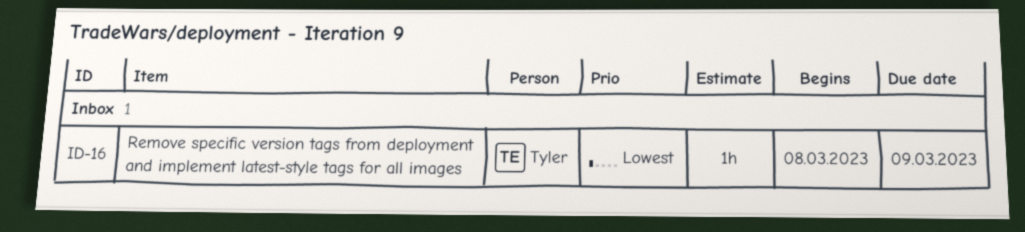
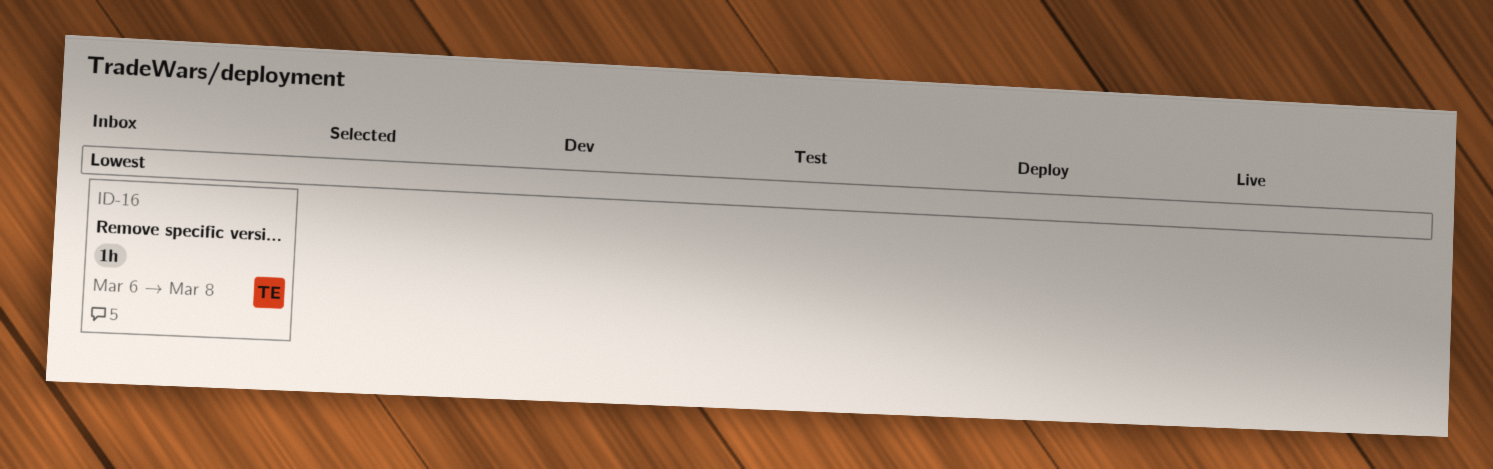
ID-16, start: Mar 8 -> Mar 6
ID-16, due: Mar 9 -> Mar 8

